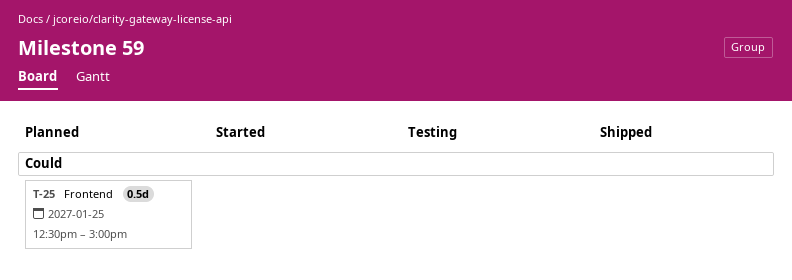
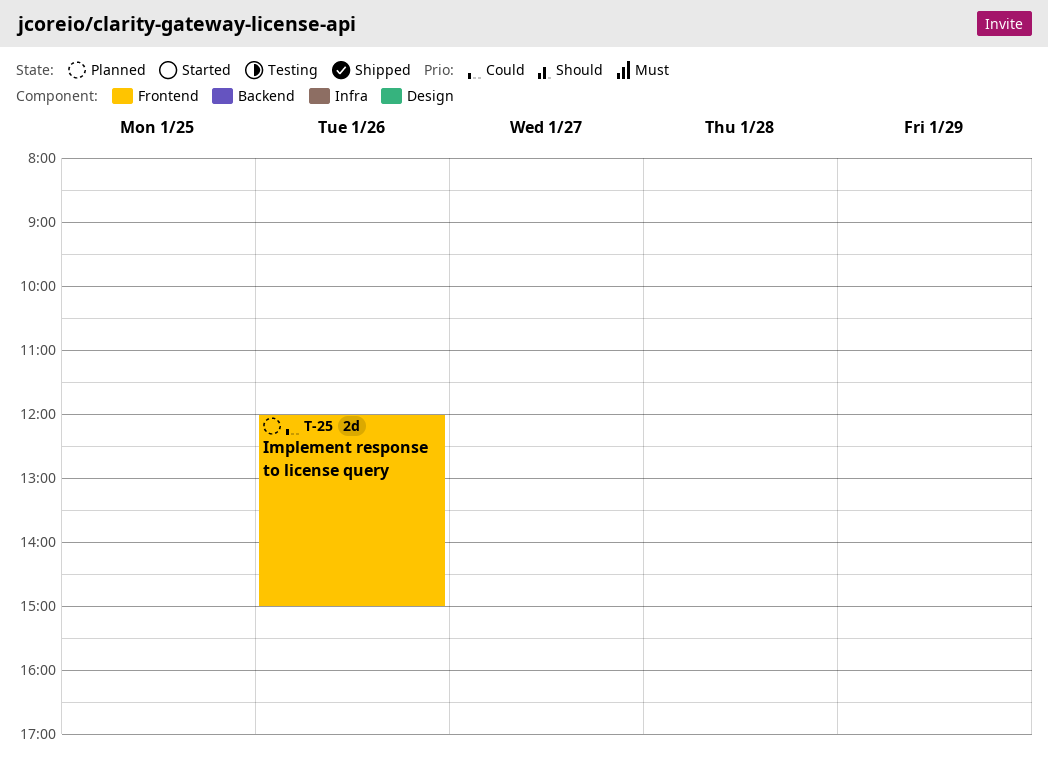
T-25, estimate: 0.5d -> 2d
T-25, day: Jan 25 -> Jan 26
T-25, begins: 12:30 -> 12:00

